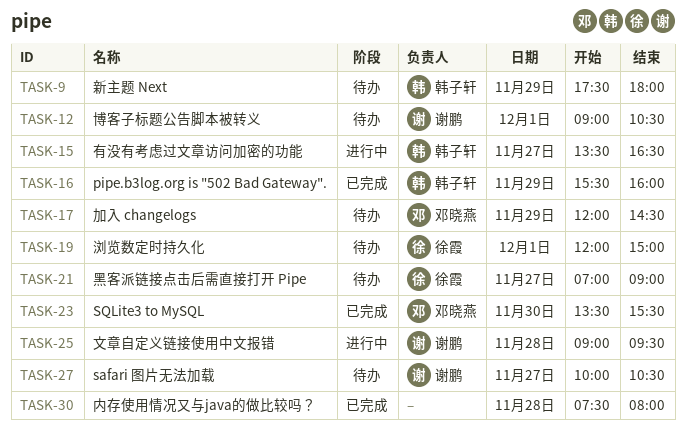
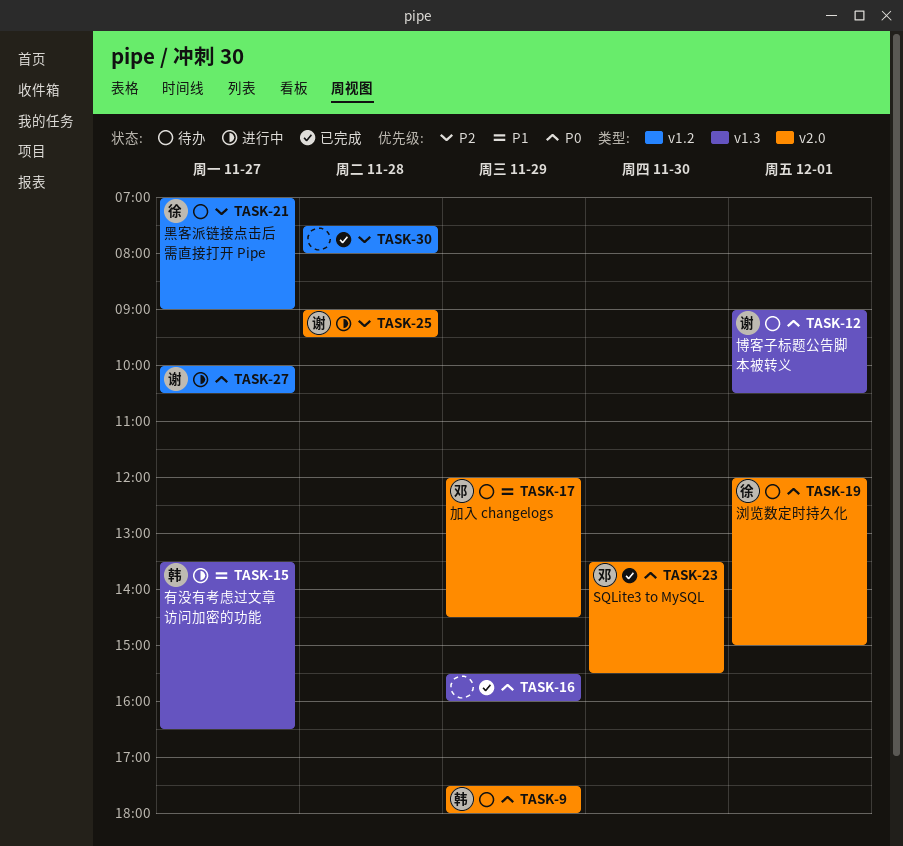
TASK-16, owner: 韩子轩 -> none
TASK-27, status: 待办 -> 进行中

